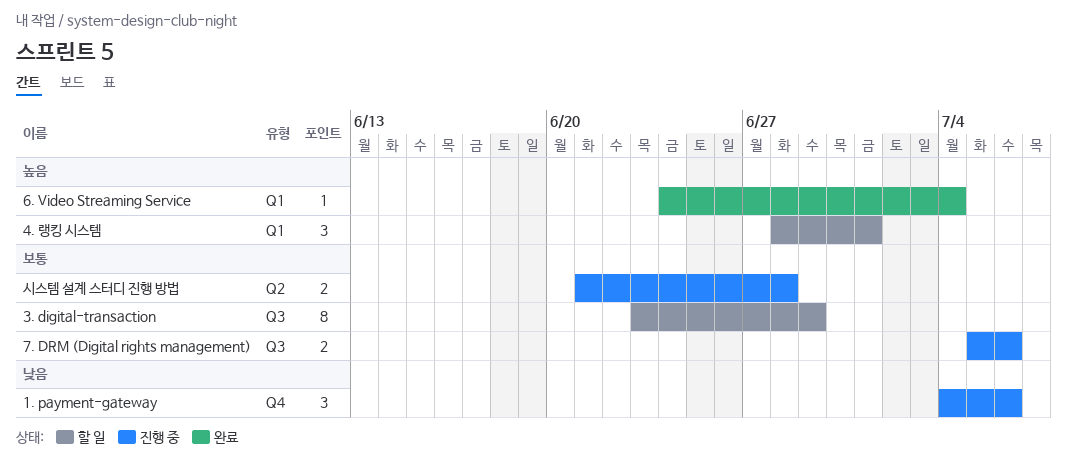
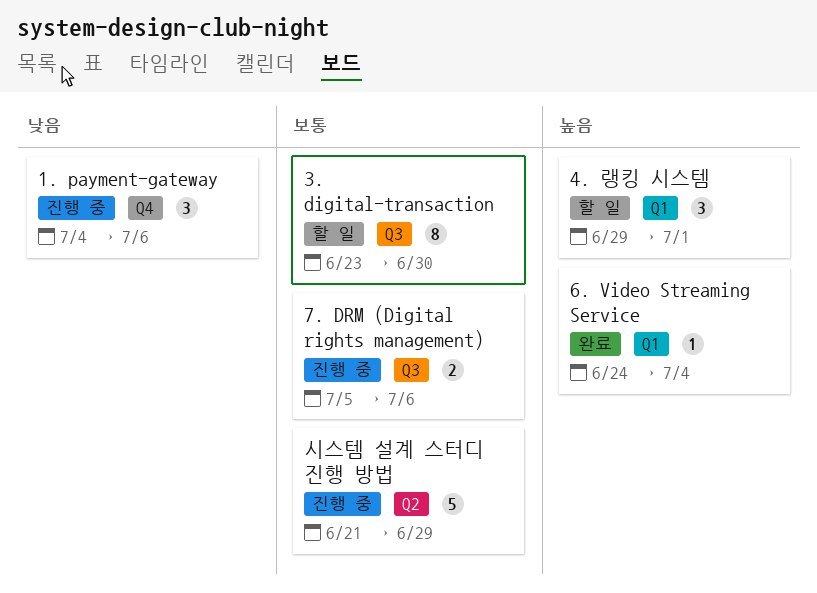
3. digital-transaction, due: Jun 29 -> Jun 30
4. 랭킹 시스템, start: Jun 28 -> Jun 29
시스템 설계 스터디 진행 방법, estimate: 2 -> 5
시스템 설계 스터디 진행 방법, due: Jun 28 -> Jun 29

